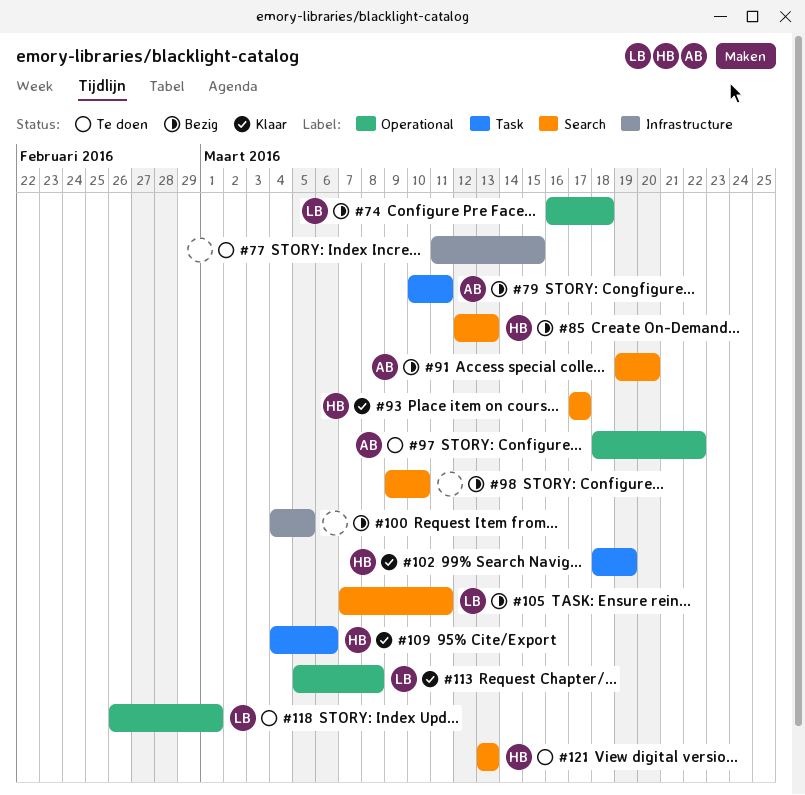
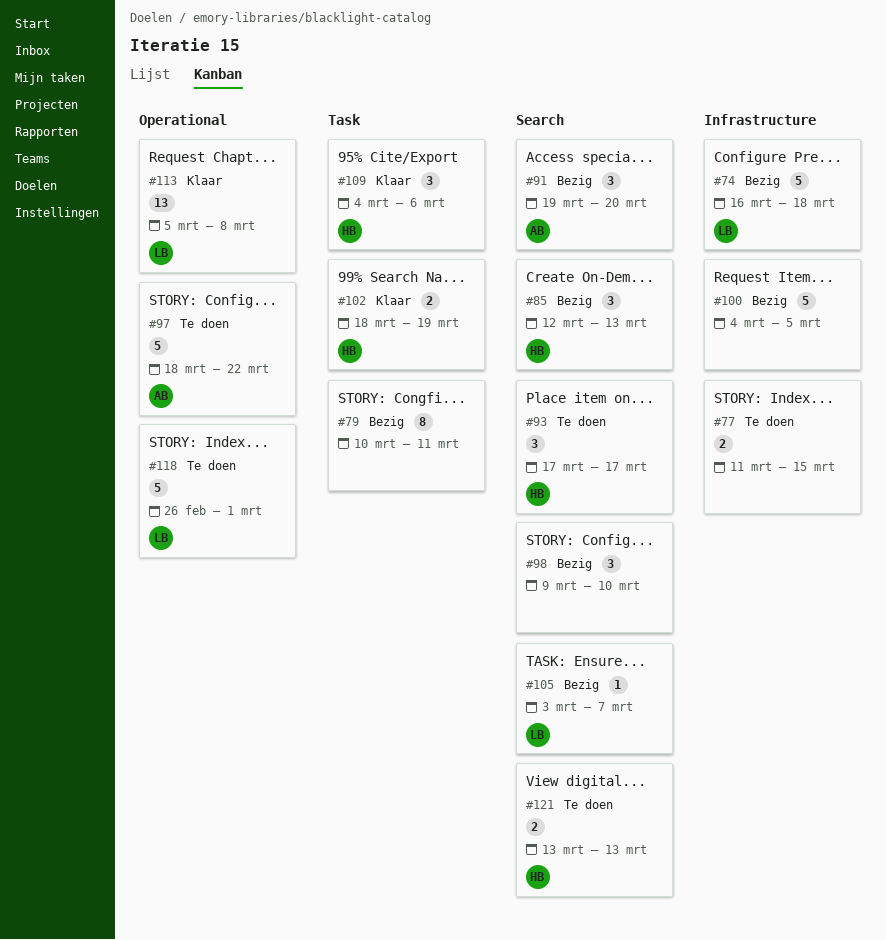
#74, label: Operational -> Infrastructure
#79, owner: AB -> none
#93, status: Klaar -> Te doen
#105, start: Mar 7 -> Mar 3
#105, due: Mar 11 -> Mar 7

